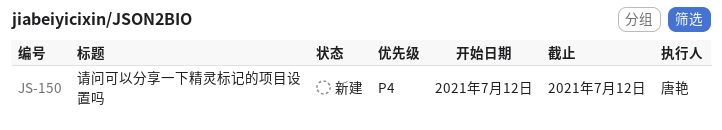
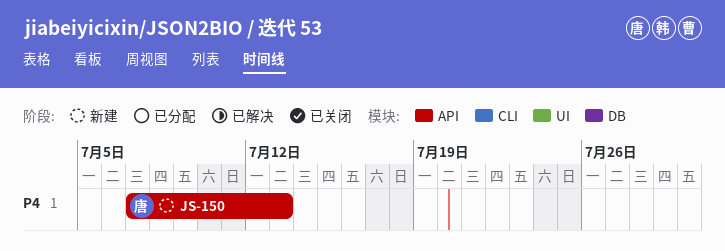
JS-150, start: Jul 12 -> Jul 7
JS-150, due: Jul 12 -> Jul 13

